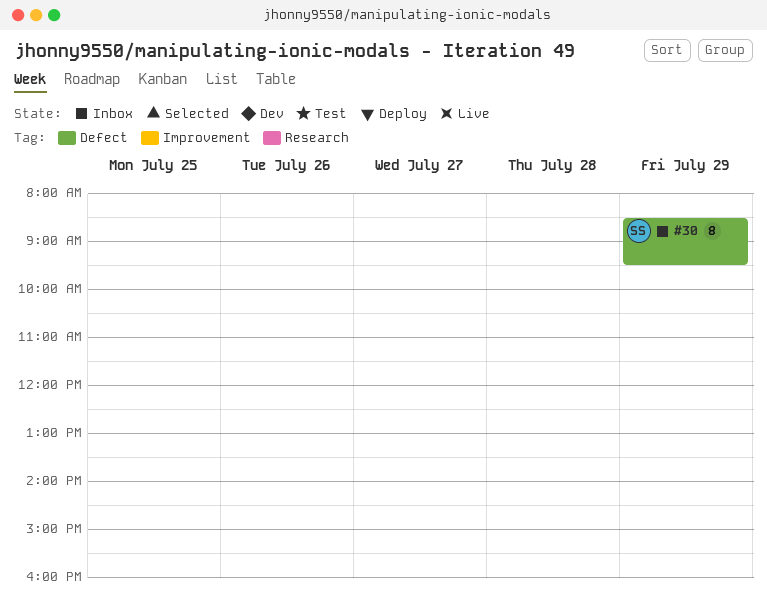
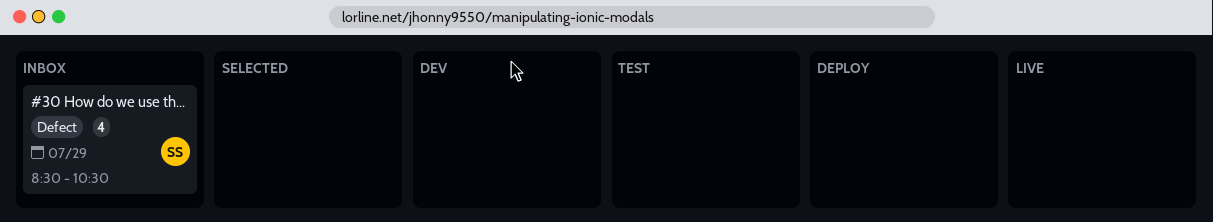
#30, estimate: 8 -> 4
#30, ends: 09:30 -> 10:30

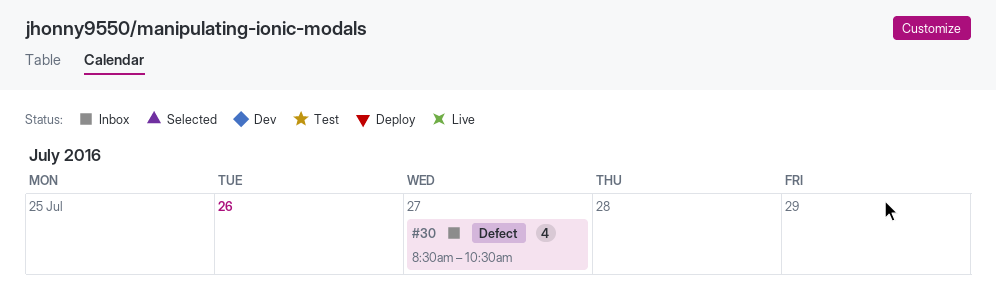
#30, day: Jul 29 -> Jul 27

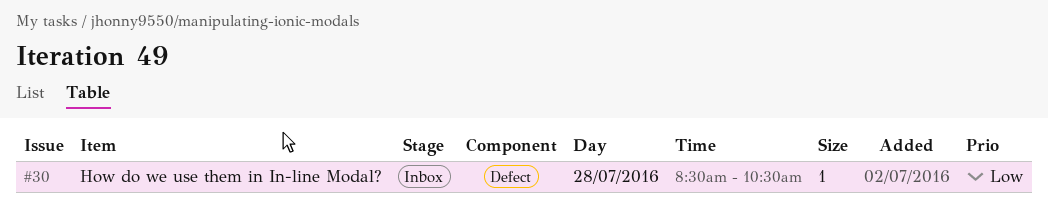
#30, estimate: 4 -> 1
#30, day: Jul 27 -> Jul 28

